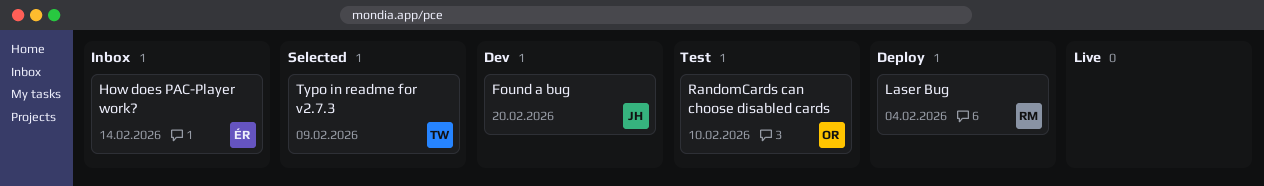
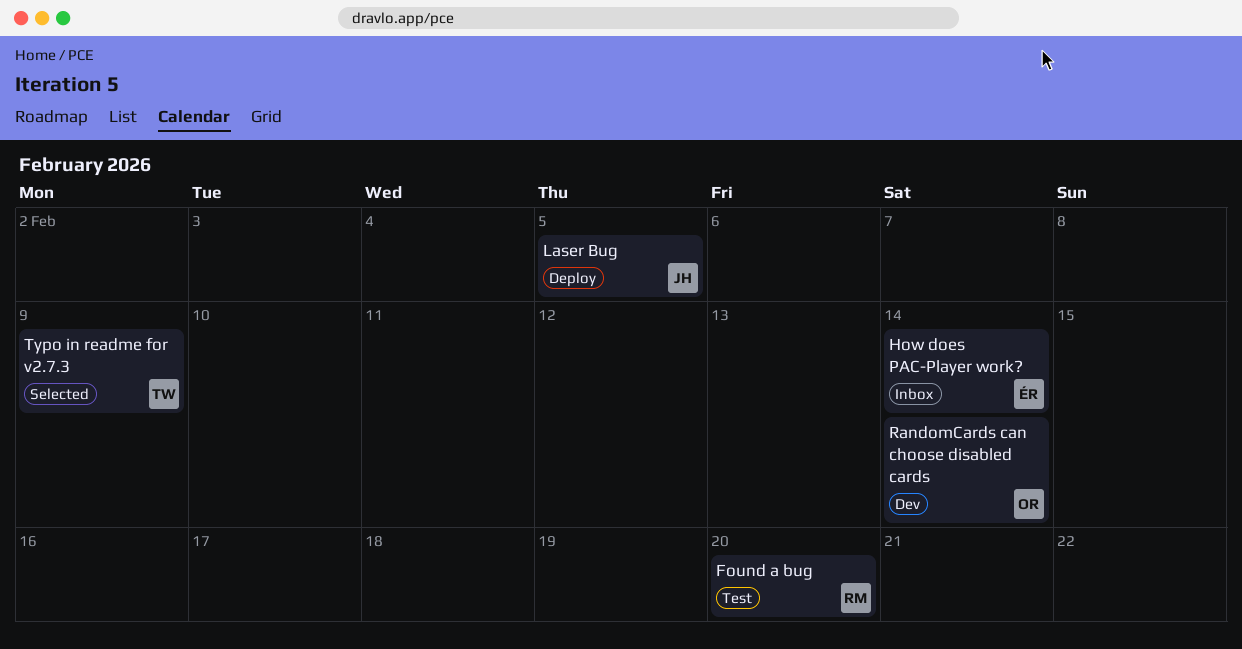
Found a bug, status: Dev -> Test
Found a bug, owner: JH -> RM
Laser Bug, owner: RM -> JH
Laser Bug, due: Feb 4 -> Feb 5
RandomCards can choose disabled cards, status: Test -> Dev
RandomCards can choose disabled cards, due: Feb 10 -> Feb 14

